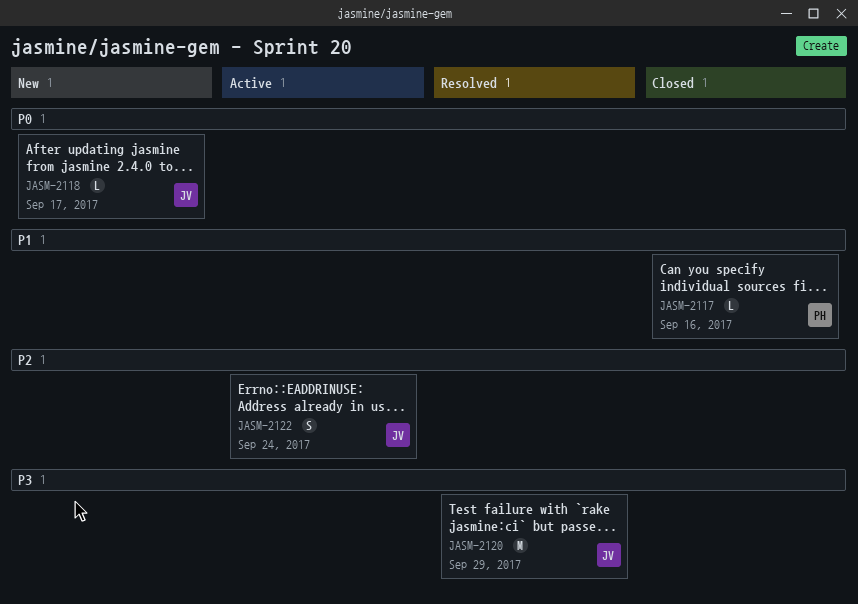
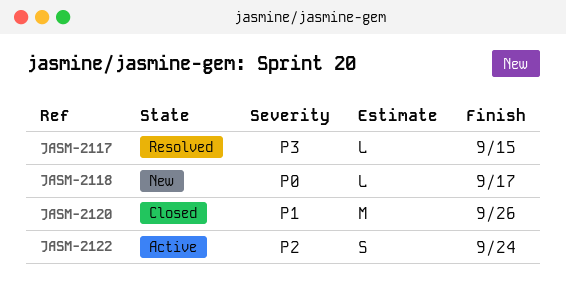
JASM-2117, status: Closed -> Resolved
JASM-2117, priority: P1 -> P3
JASM-2117, due: Sep 16 -> Sep 15
JASM-2120, status: Resolved -> Closed
JASM-2120, priority: P3 -> P1
JASM-2120, due: Sep 29 -> Sep 26

